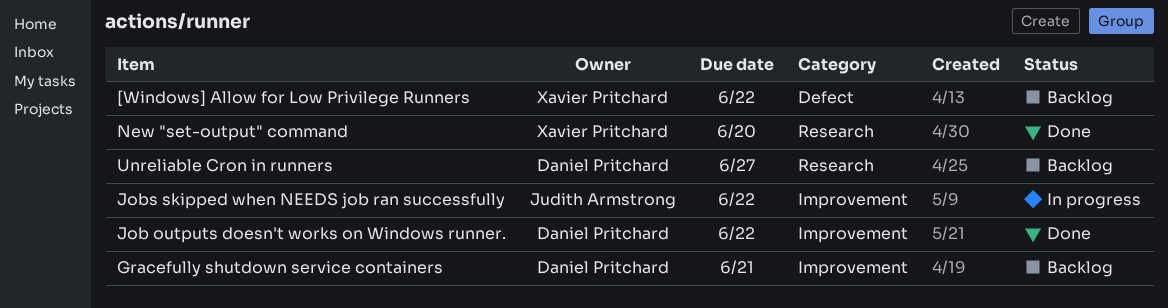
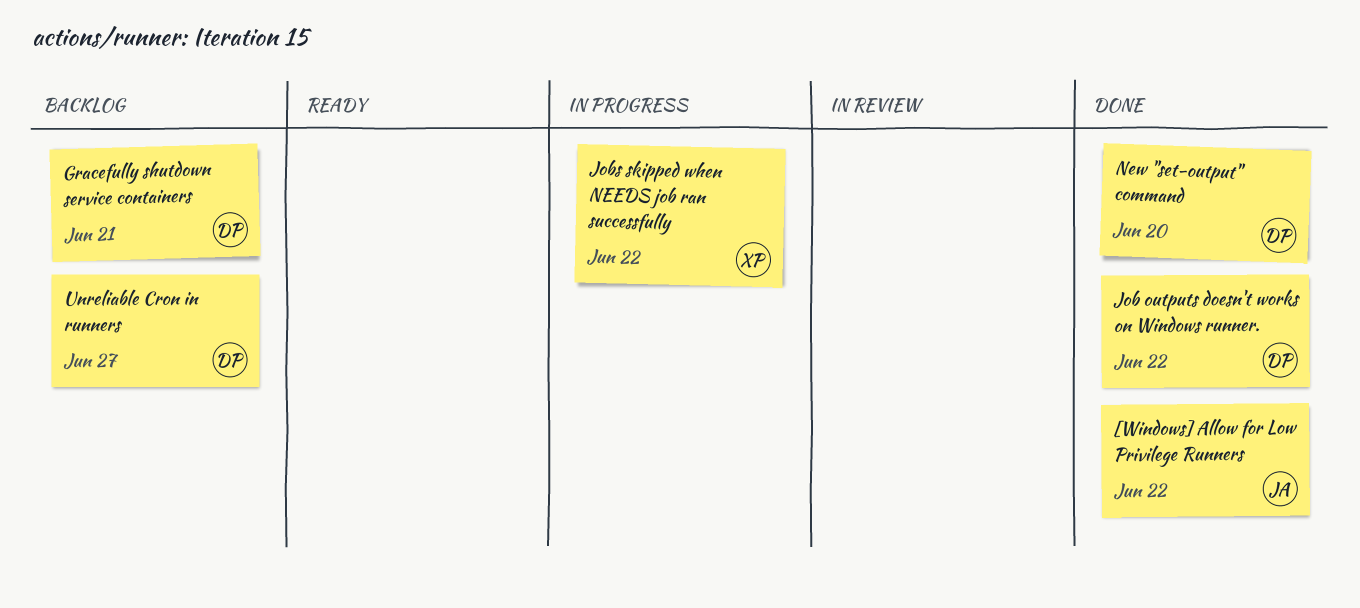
[Windows] Allow for Low Privilege Runners, status: Backlog -> Done
[Windows] Allow for Low Privilege Runners, owner: Xavier Pritchard -> Judith Armstrong
Jobs skipped when NEEDS job ran successfully, owner: Judith Armstrong -> Xavier Pritchard
New "set-output" command, owner: Xavier Pritchard -> Daniel Pritchard

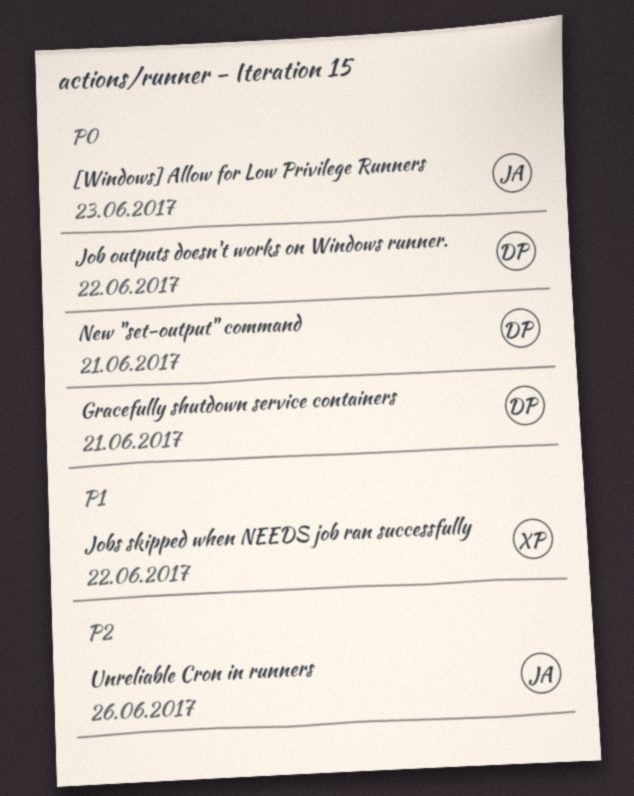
[Windows] Allow for Low Privilege Runners, due: Jun 22 -> Jun 23
New "set-output" command, due: Jun 20 -> Jun 21
Unreliable Cron in runners, owner: DP -> JA
Unreliable Cron in runners, due: Jun 27 -> Jun 26

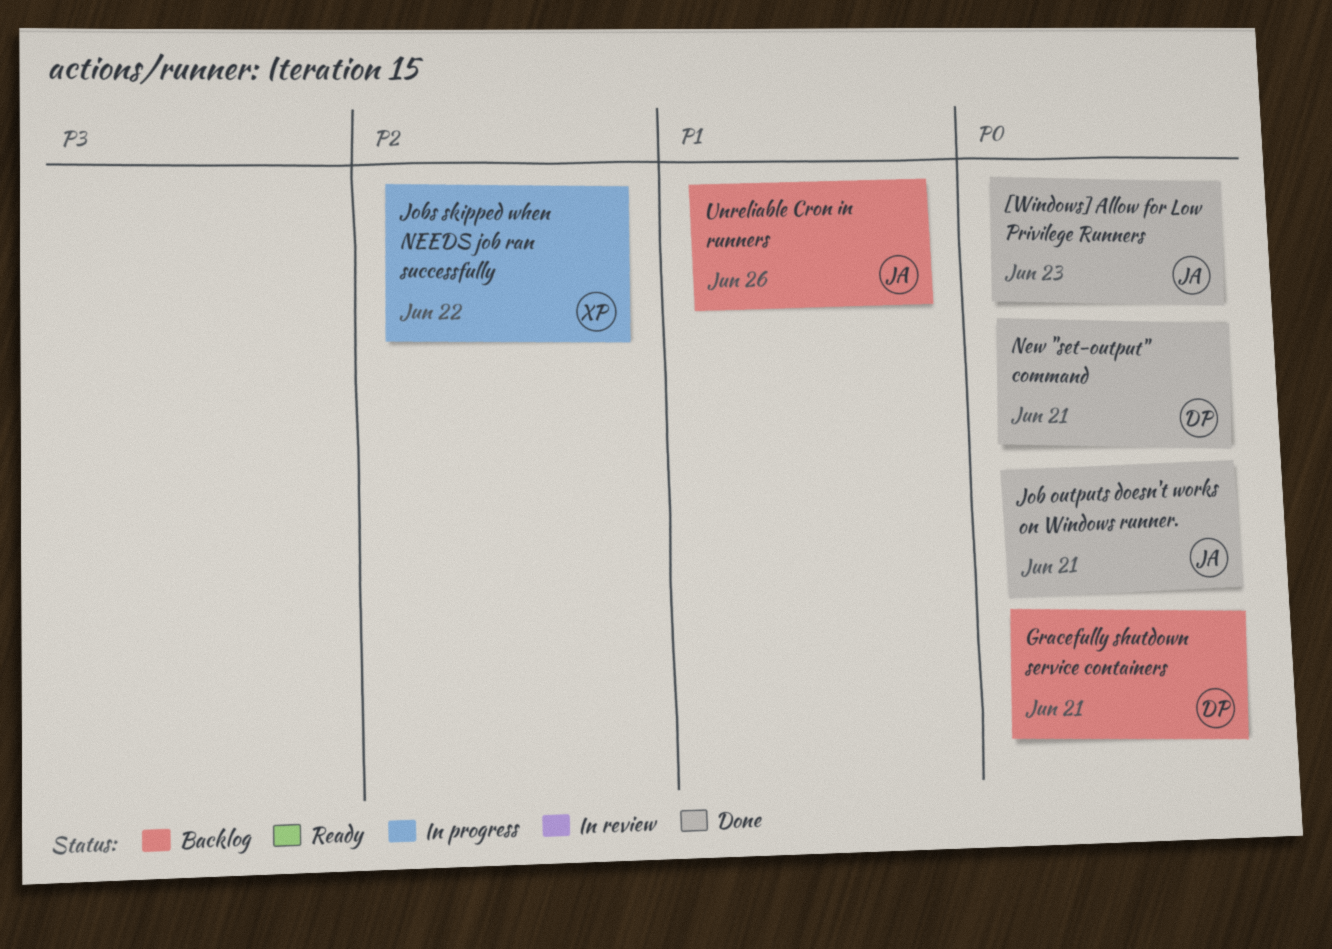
Job outputs doesn't works on Windows runner., owner: DP -> JA
Job outputs doesn't works on Windows runner., due: Jun 22 -> Jun 21
Jobs skipped when NEEDS job ran successfully, priority: P1 -> P2
Unreliable Cron in runners, priority: P2 -> P1

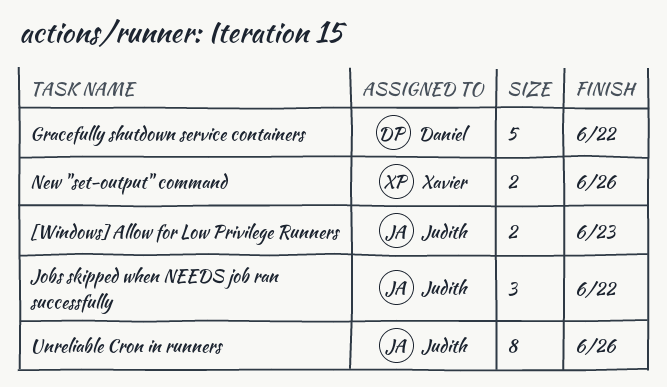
Gracefully shutdown service containers, due: Jun 21 -> Jun 22
Job outputs doesn't works on Windows runner.: present -> none
Jobs skipped when NEEDS job ran successfully, owner: Xavier -> Judith
New "set-output" command, owner: Daniel -> Xavier
New "set-output" command, due: Jun 21 -> Jun 26

